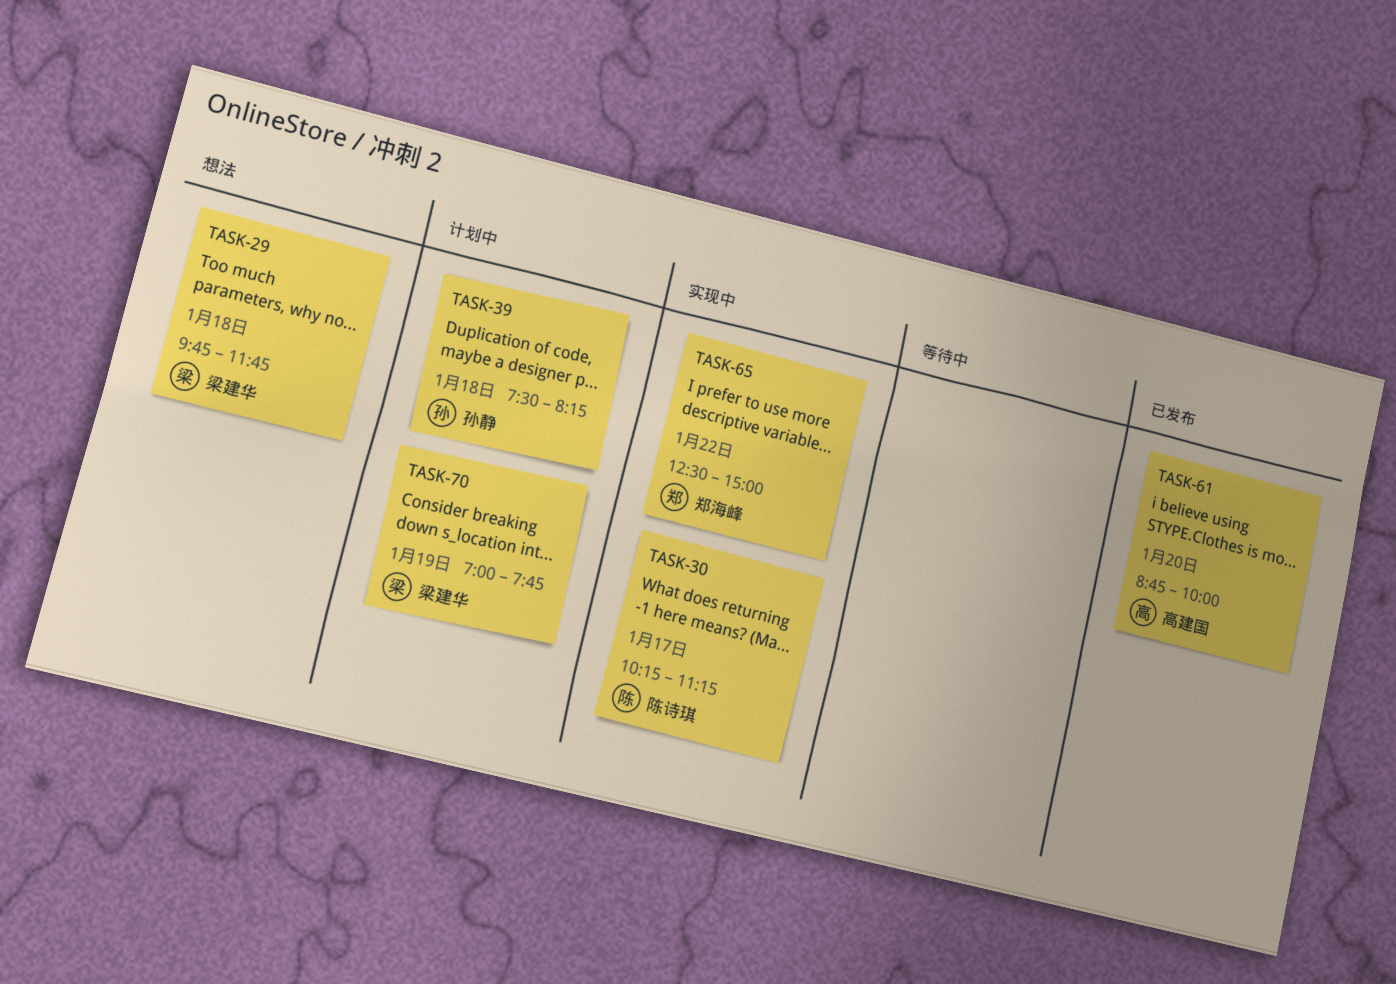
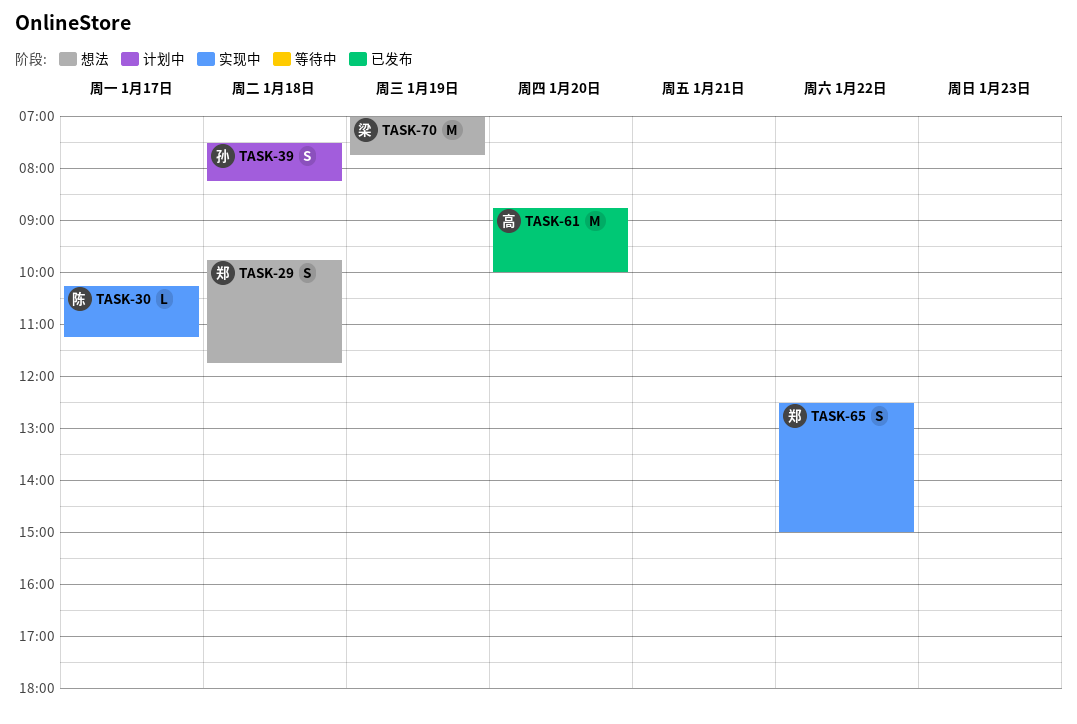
TASK-29, owner: 梁建华 -> 郑海峰
TASK-70, status: 计划中 -> 想法

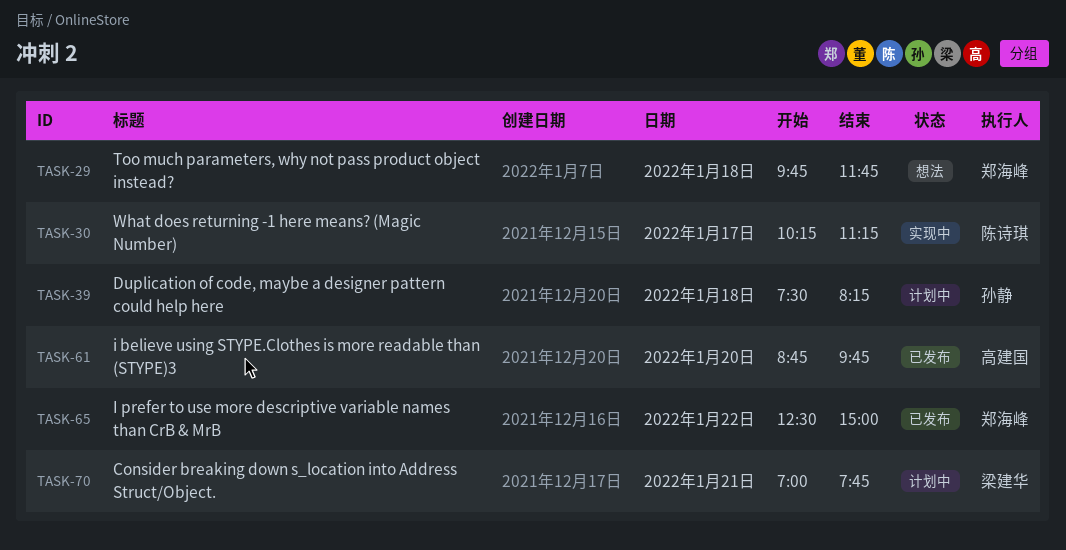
TASK-61, ends: 10:00 -> 09:45
TASK-65, status: 实现中 -> 已发布
TASK-70, status: 想法 -> 计划中
TASK-70, day: Jan 19 -> Jan 21

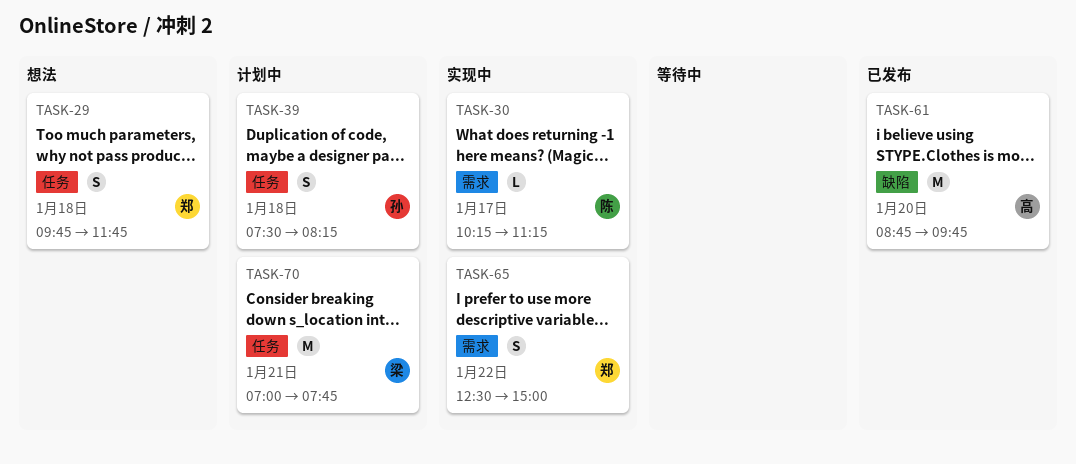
TASK-65, status: 已发布 -> 实现中

